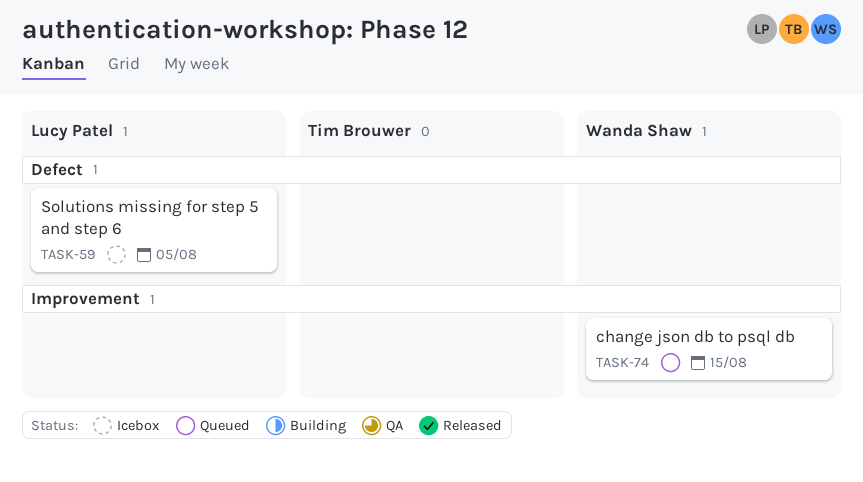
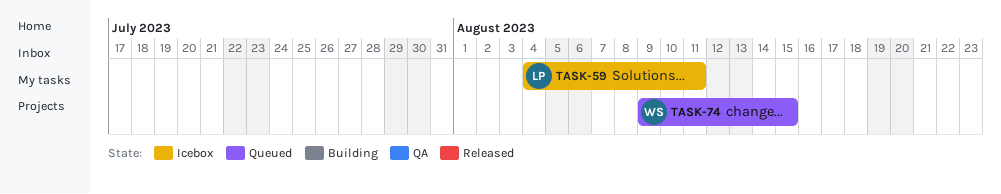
TASK-59, due: Aug 5 -> Aug 11

